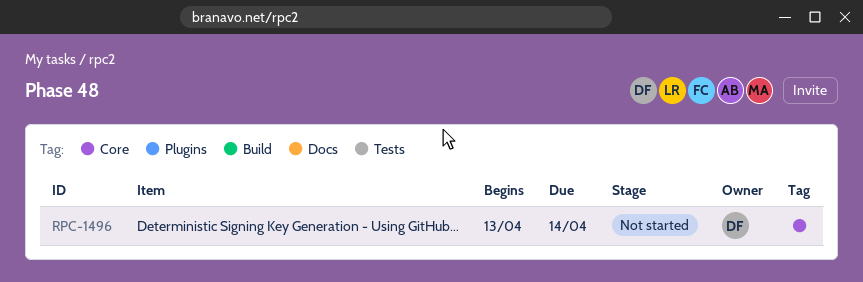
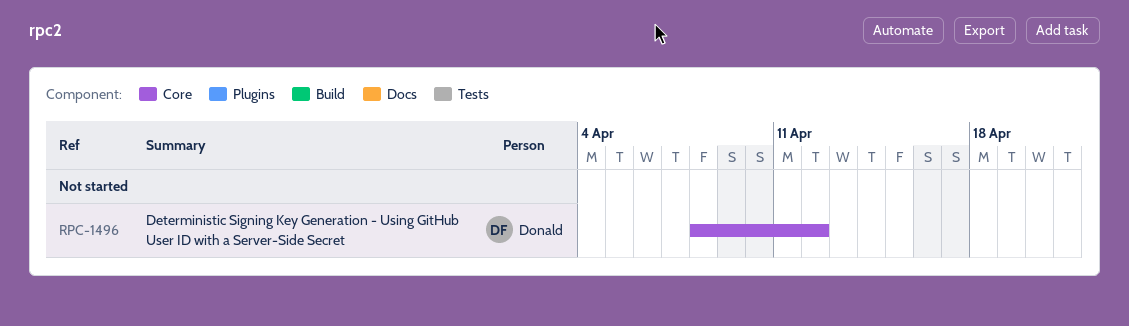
RPC-1496, start: Apr 13 -> Apr 8
RPC-1496, due: Apr 14 -> Apr 12

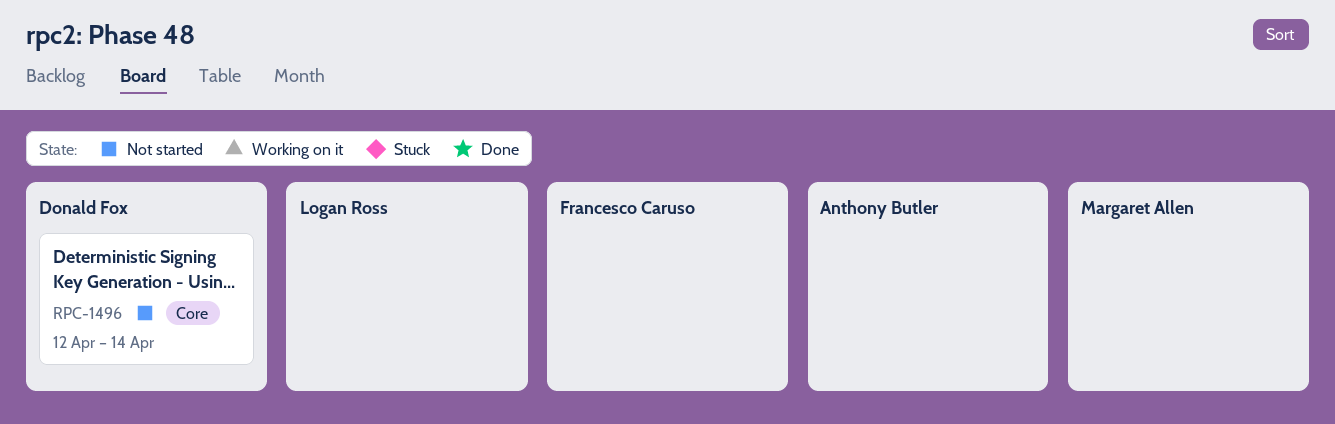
RPC-1496, start: Apr 8 -> Apr 12
RPC-1496, due: Apr 12 -> Apr 14

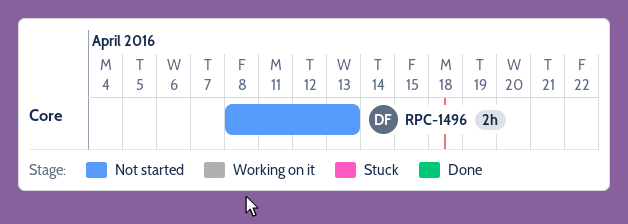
RPC-1496, start: Apr 12 -> Apr 8
RPC-1496, due: Apr 14 -> Apr 13

